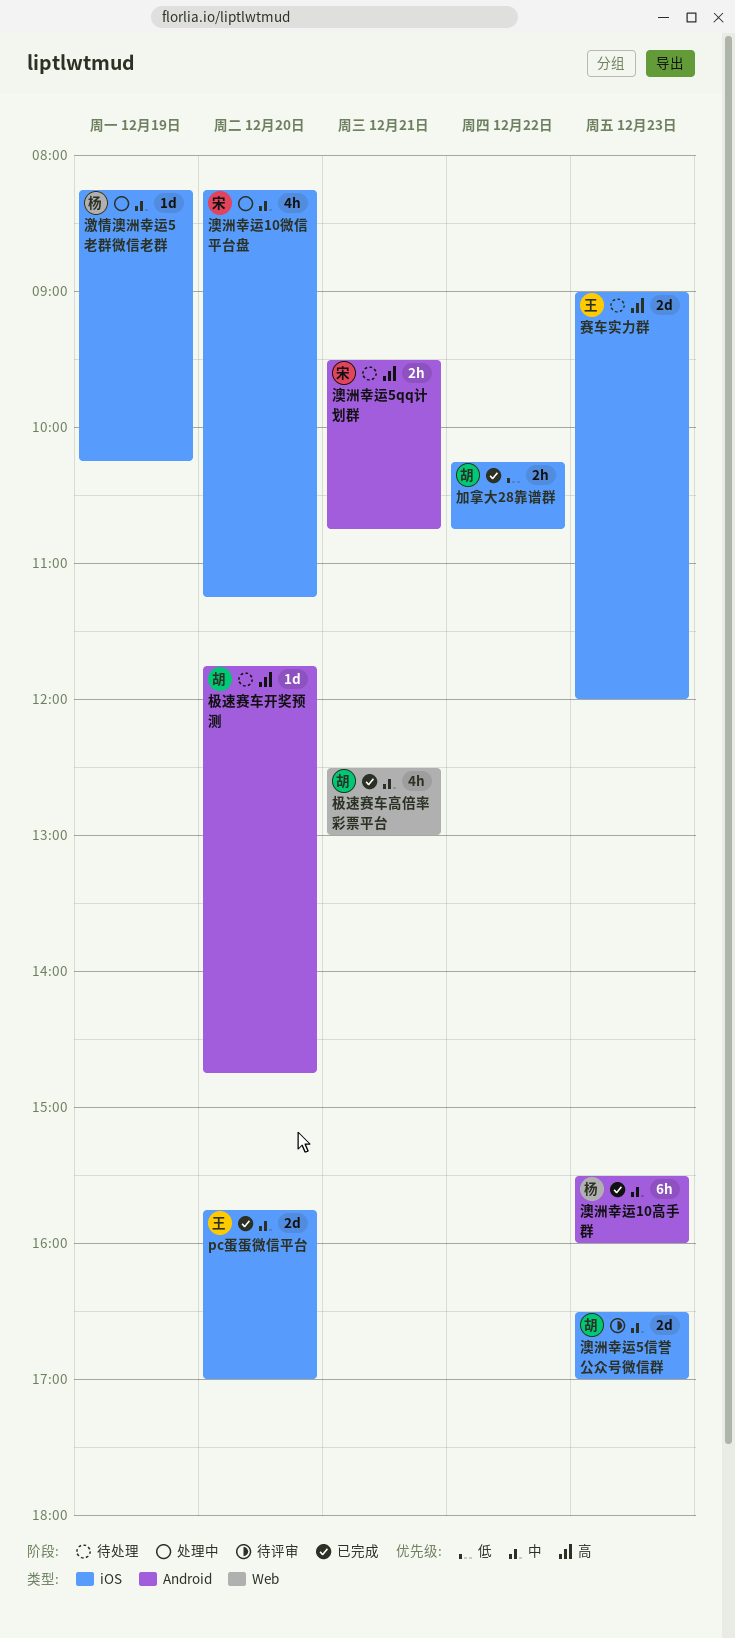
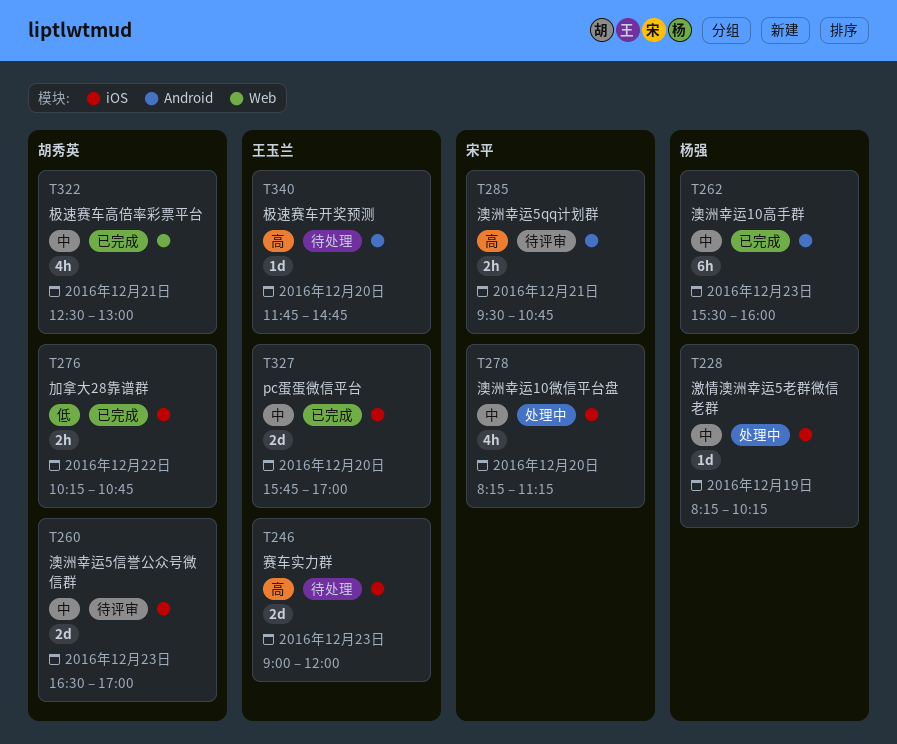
极速赛车开奖预测, owner: 胡秀英 -> 王玉兰
澳洲幸运5qq计划群, status: 待处理 -> 待评审

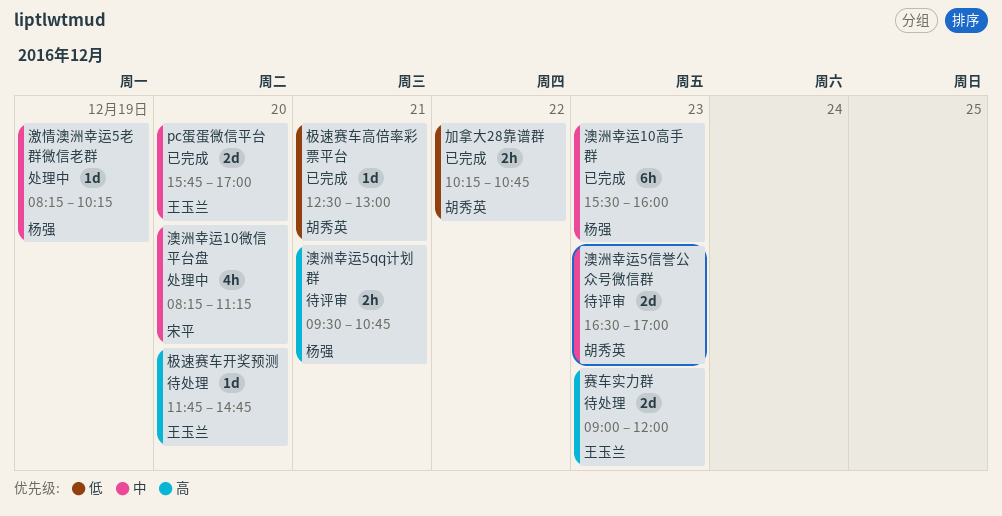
极速赛车高倍率彩票平台, priority: 中 -> 低
极速赛车高倍率彩票平台, estimate: 4h -> 1d
澳洲幸运5qq计划群, owner: 宋平 -> 杨强

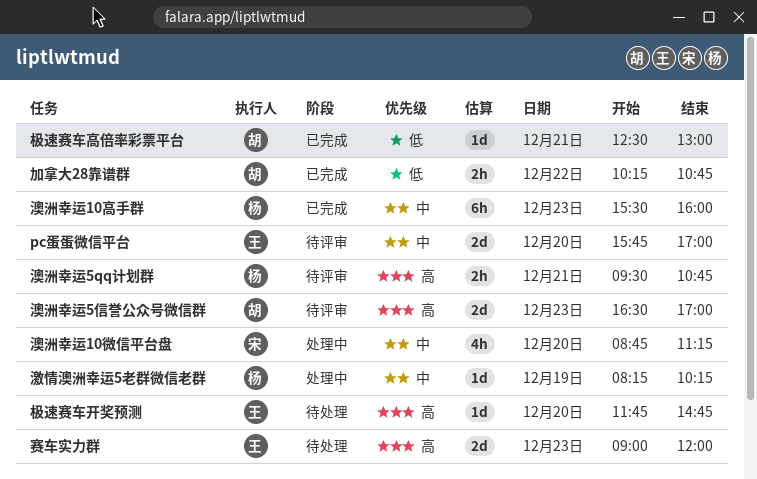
pc蛋蛋微信平台, status: 已完成 -> 待评审
澳洲幸运10微信平台盘, begins: 08:15 -> 08:45
澳洲幸运5信誉公众号微信群, priority: 中 -> 高

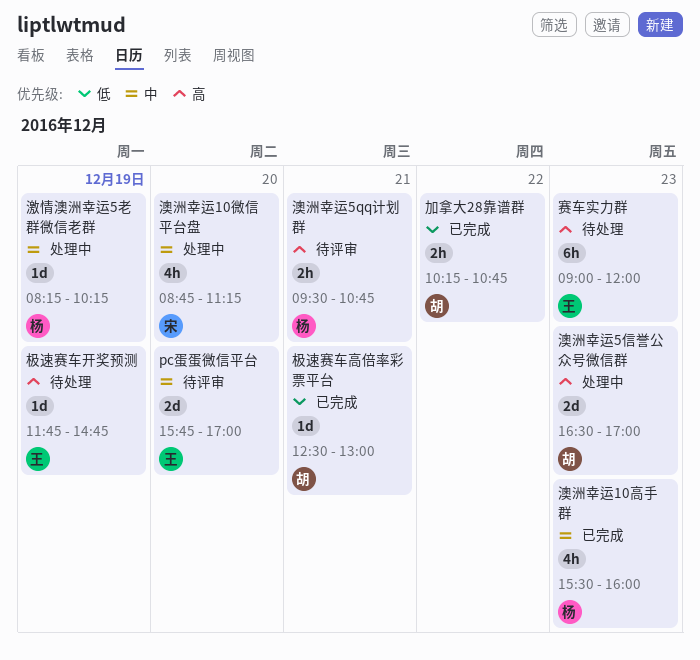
极速赛车开奖预测, day: Dec 20 -> Dec 19
澳洲幸运10高手群, estimate: 6h -> 4h
澳洲幸运5信誉公众号微信群, status: 待评审 -> 处理中
赛车实力群, estimate: 2d -> 6h

